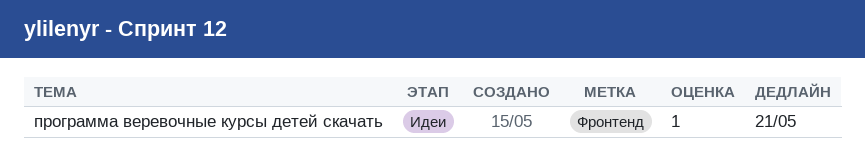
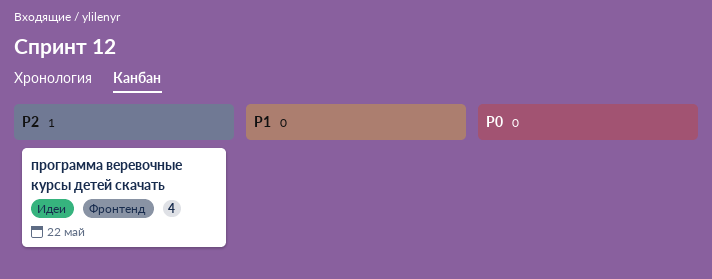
программа веревочные курсы детей скачать, estimate: 1 -> 4
программа веревочные курсы детей скачать, due: May 21 -> May 22

